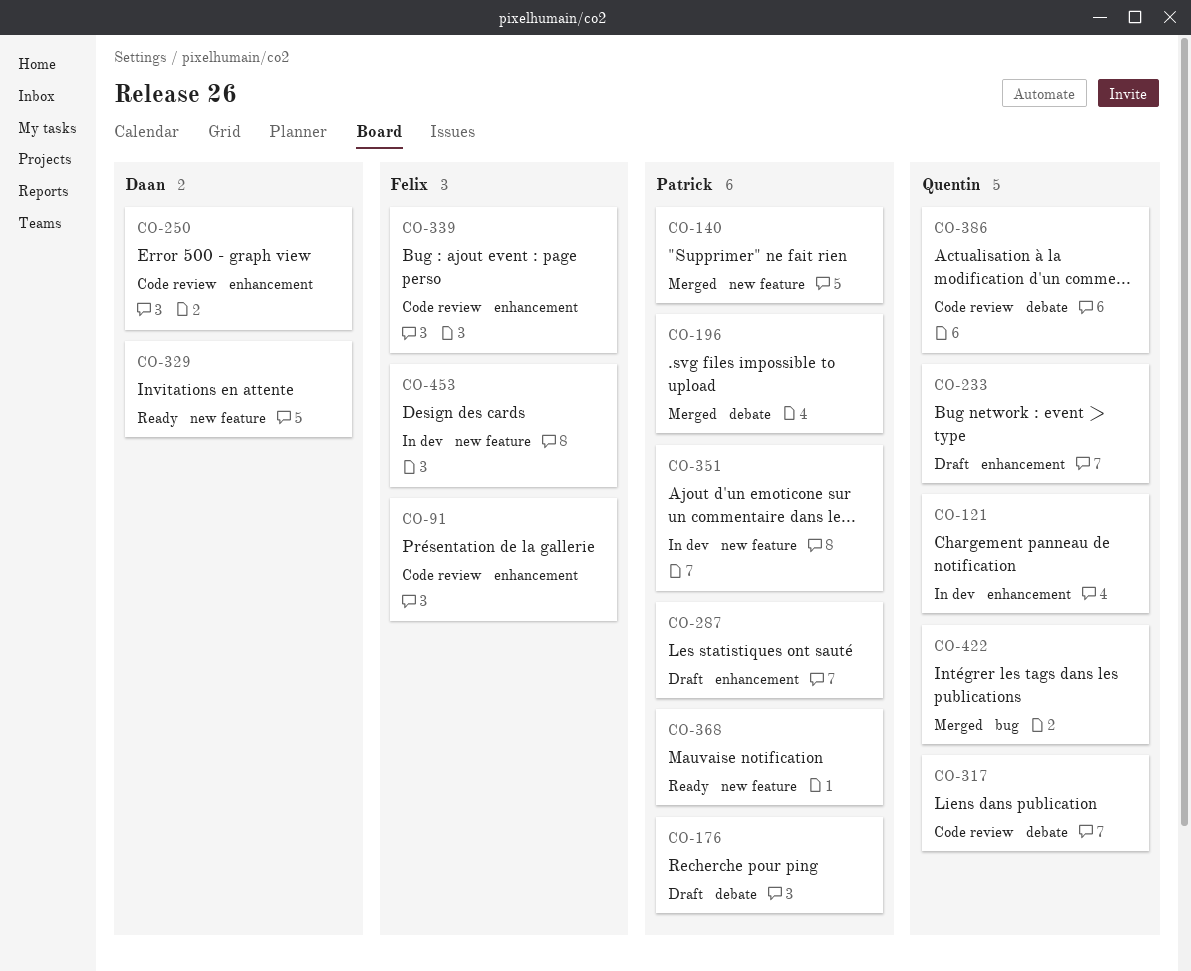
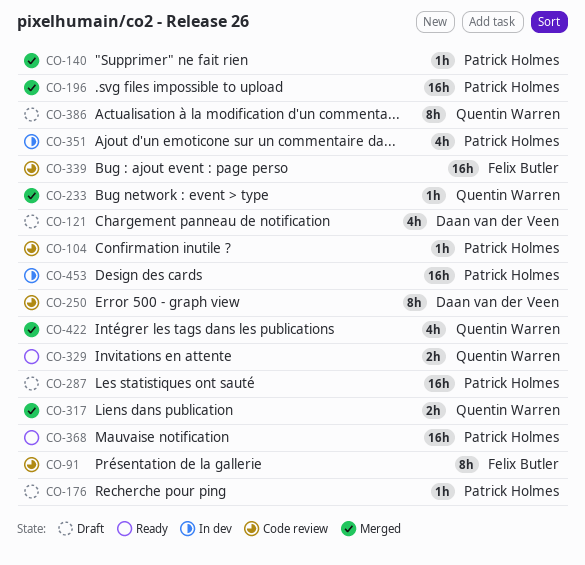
CO-104: none -> present
CO-121, status: In dev -> Draft
CO-121, owner: Quentin Warren -> Daan van der Veen
CO-233, status: Draft -> Merged
CO-317, status: Code review -> Merged
CO-329, owner: Daan van der Veen -> Quentin Warren
CO-386, status: Code review -> Draft
CO-453, owner: Felix Butler -> Patrick Holmes

